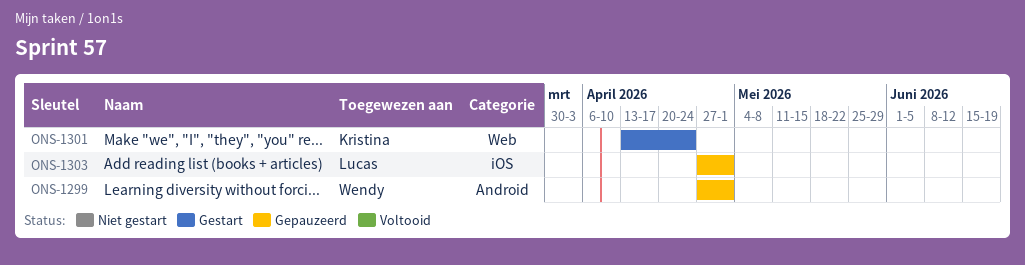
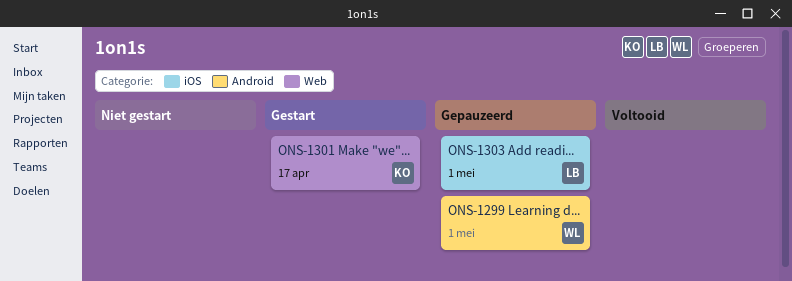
ONS-1301, due: Apr 24 -> Apr 17

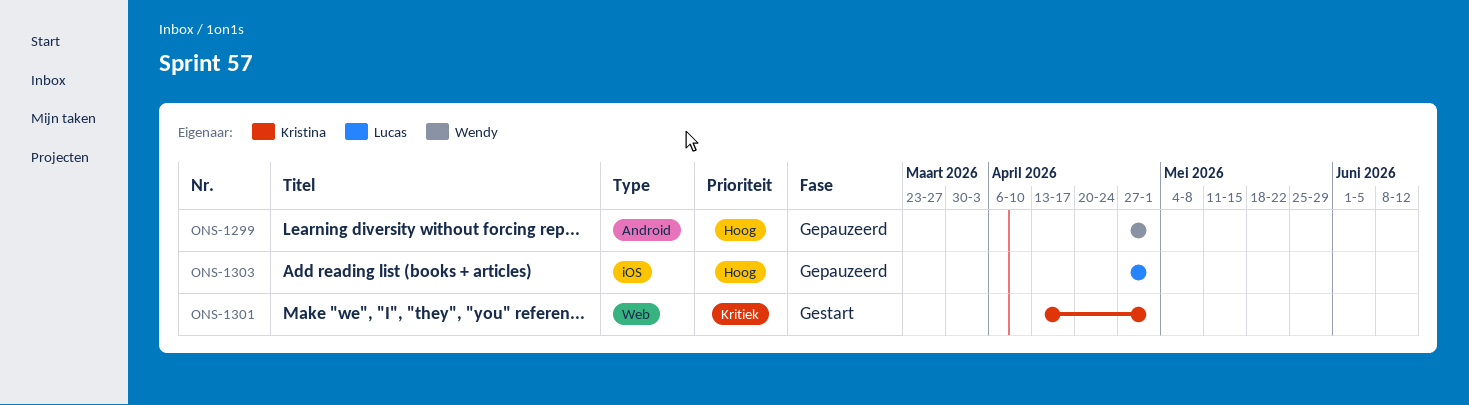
ONS-1301, due: Apr 17 -> May 1

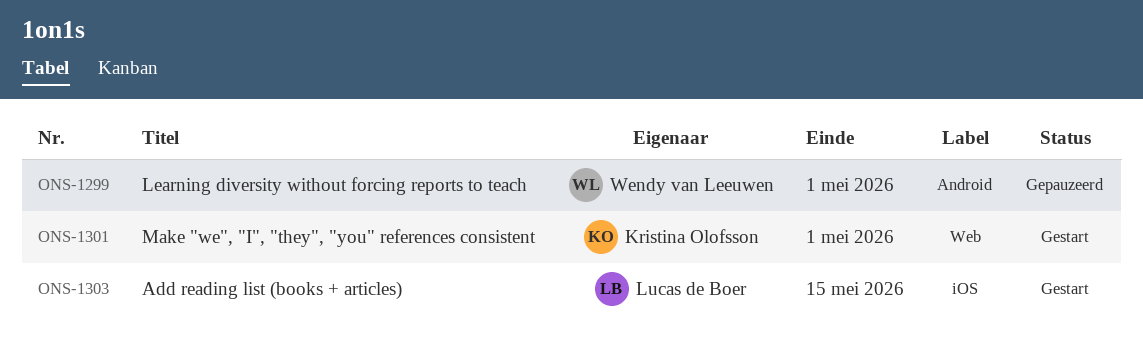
ONS-1303, status: Gepauzeerd -> Gestart
ONS-1303, due: May 1 -> May 15

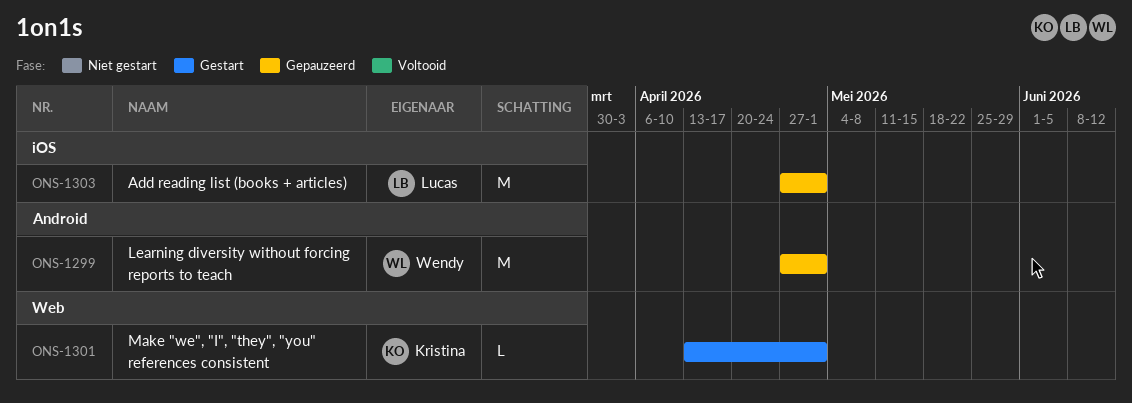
ONS-1303, status: Gestart -> Gepauzeerd
ONS-1303, due: May 15 -> May 1

